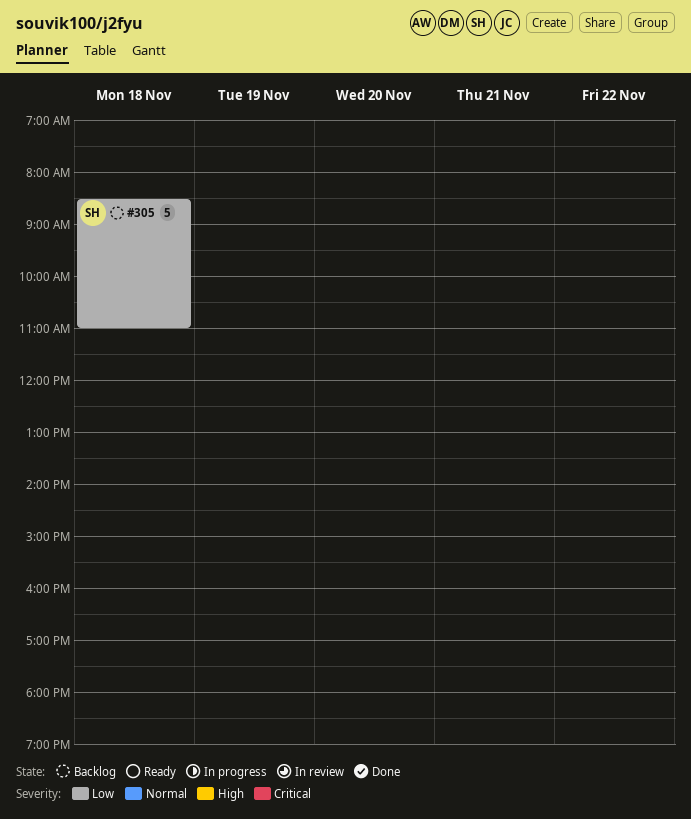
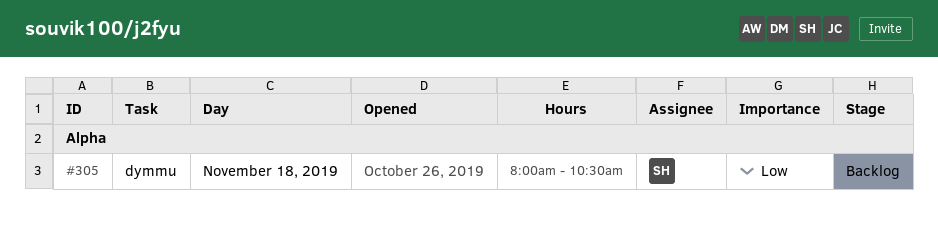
#305, begins: 08:30 -> 08:00
#305, ends: 11:00 -> 10:30

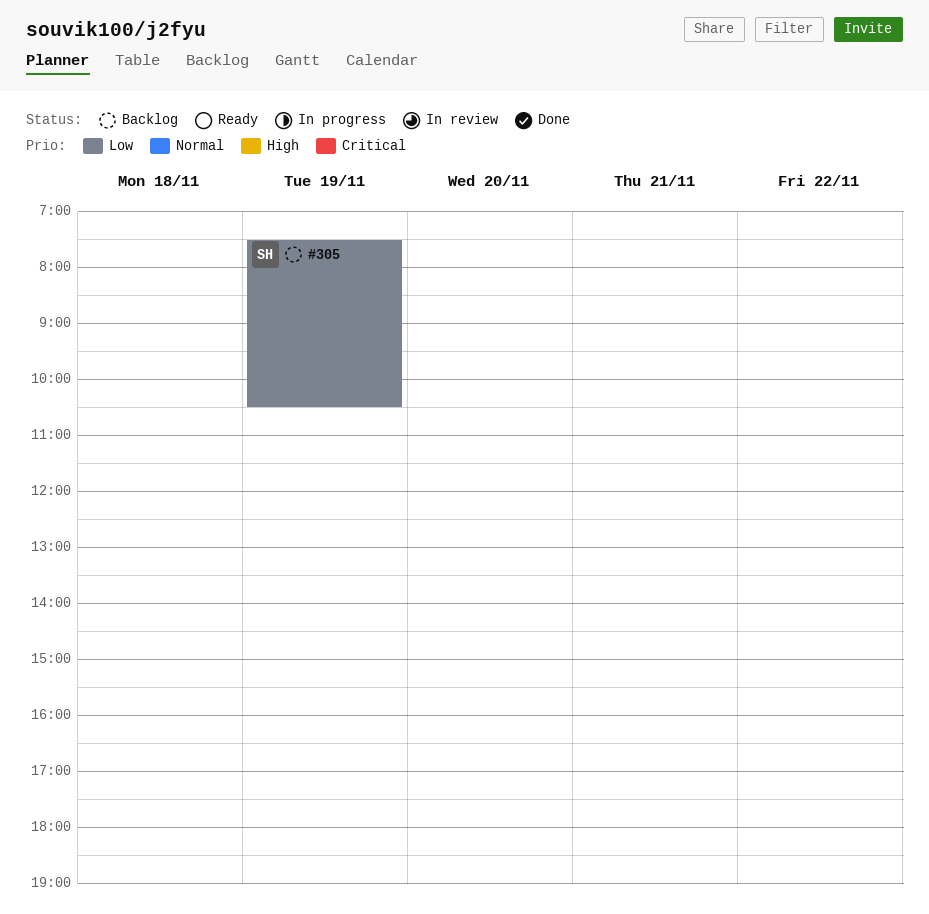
#305, day: Nov 18 -> Nov 19
#305, begins: 08:00 -> 07:30

